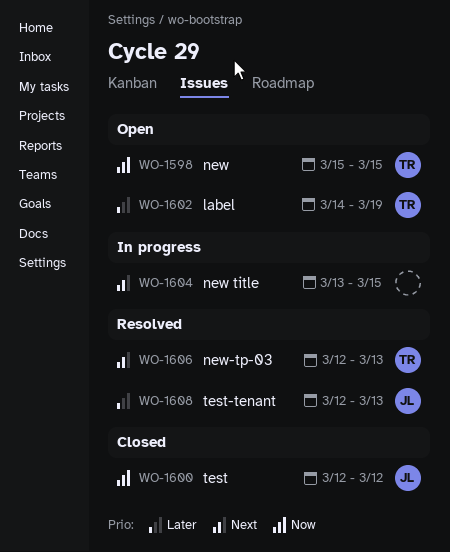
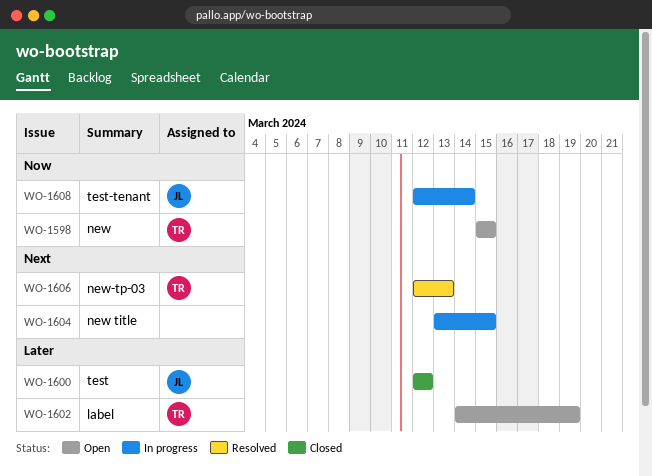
WO-1600, priority: Now -> Later
WO-1608, status: Resolved -> In progress
WO-1608, priority: Later -> Now
WO-1608, due: Mar 13 -> Mar 14

